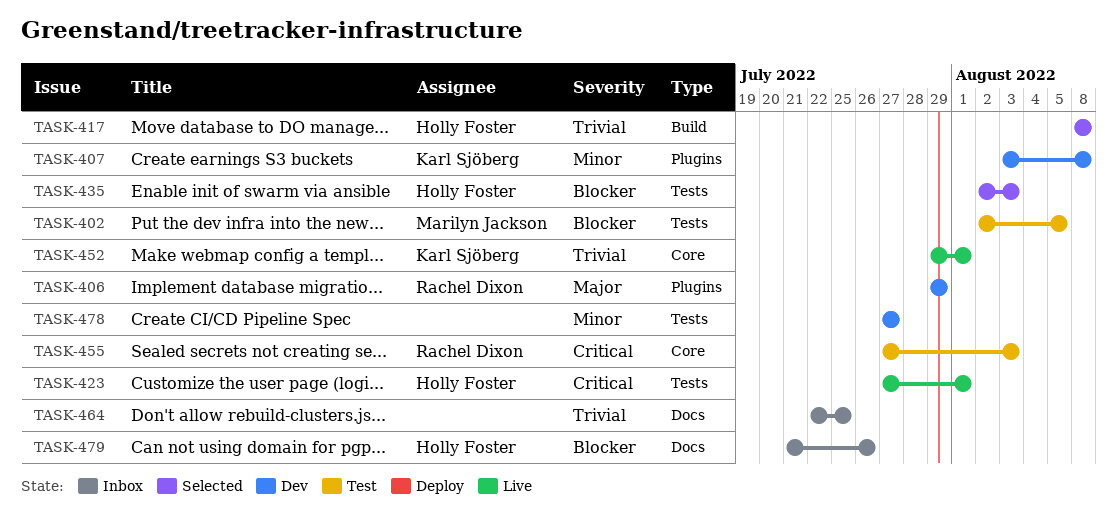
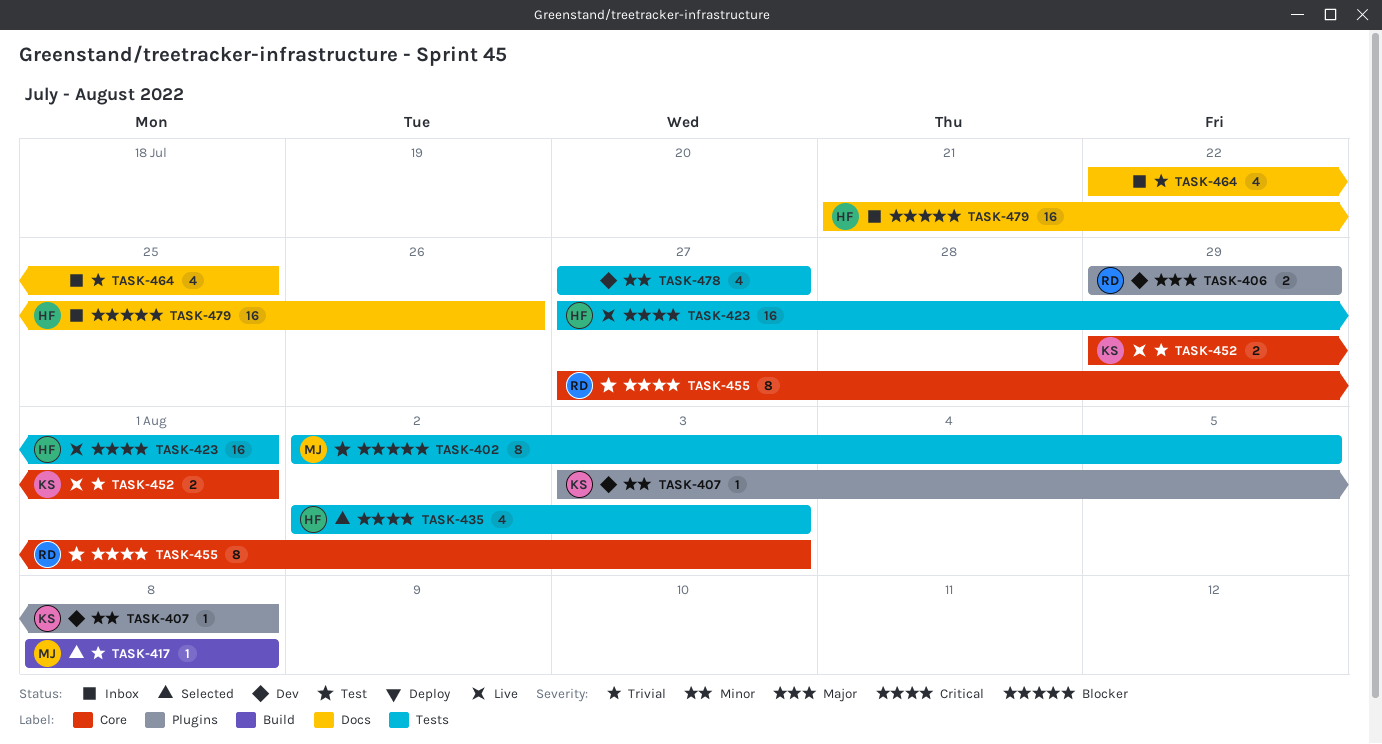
TASK-417, owner: Holly Foster -> Marilyn Jackson
TASK-435, priority: Blocker -> Critical

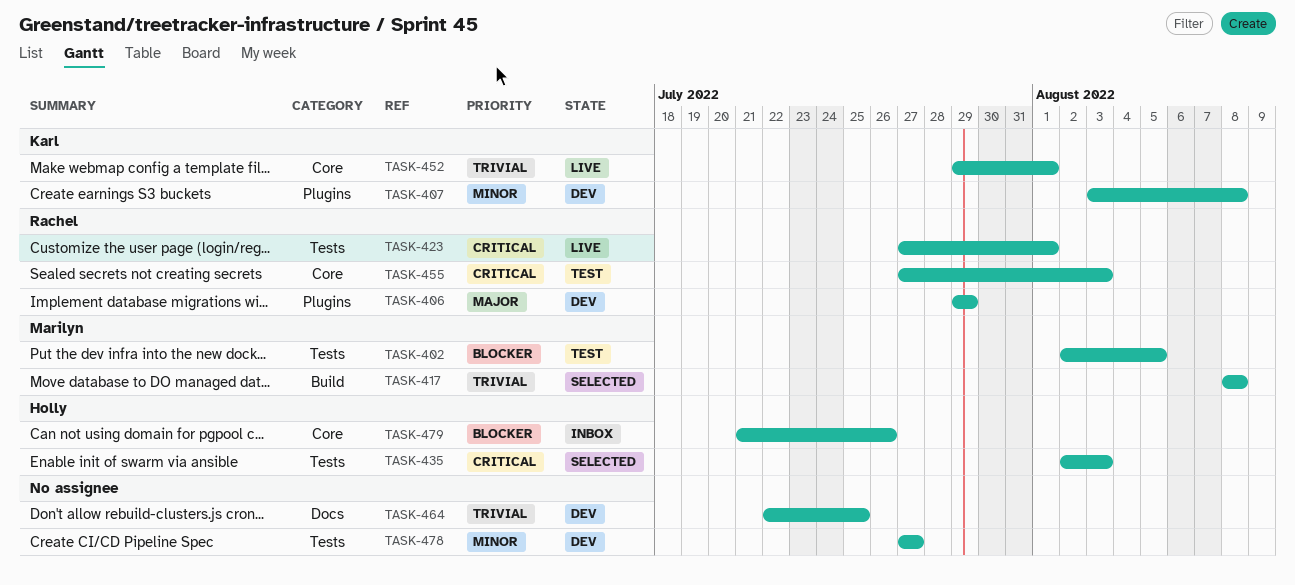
TASK-423, owner: Holly -> Rachel
TASK-464, status: Inbox -> Dev
TASK-479, label: Docs -> Core

